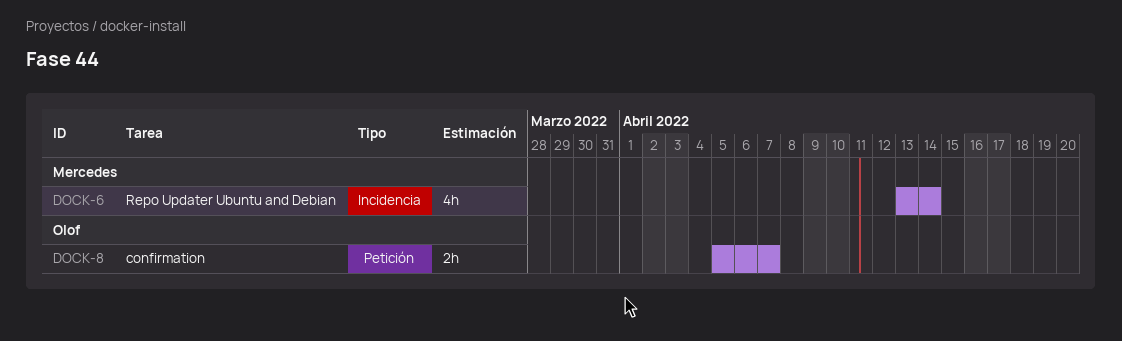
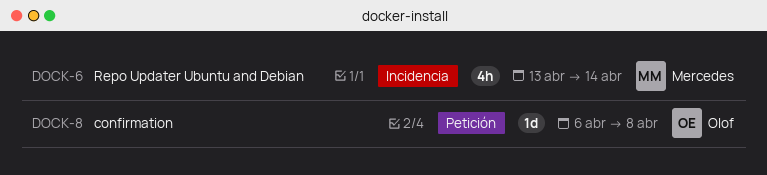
DOCK-8, estimate: 2h -> 1d
DOCK-8, start: Apr 5 -> Apr 6
DOCK-8, due: Apr 7 -> Apr 8

